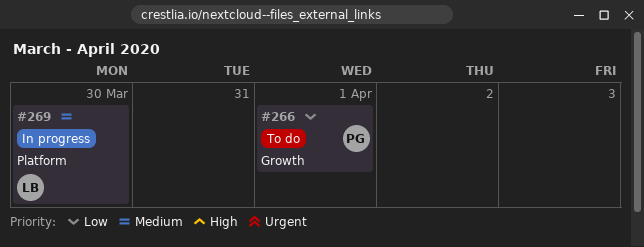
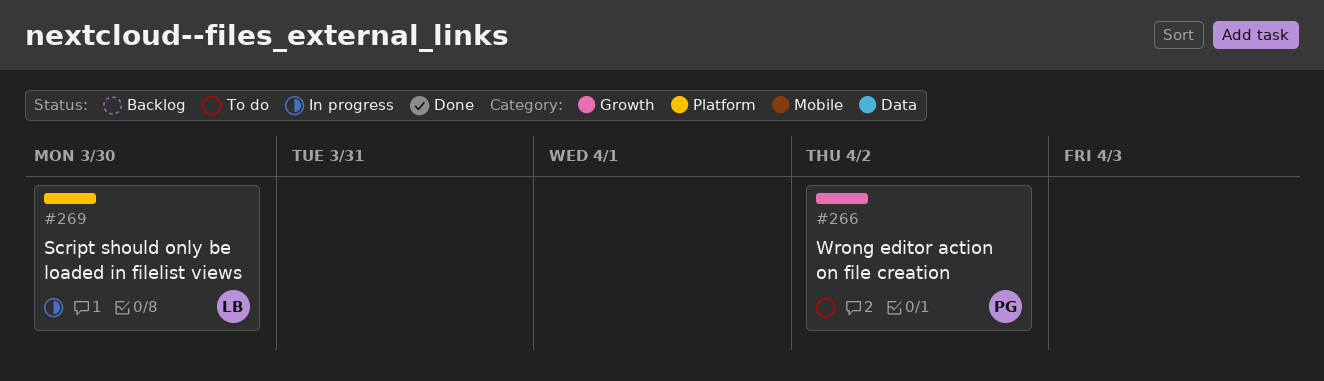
#266, due: Apr 1 -> Apr 2

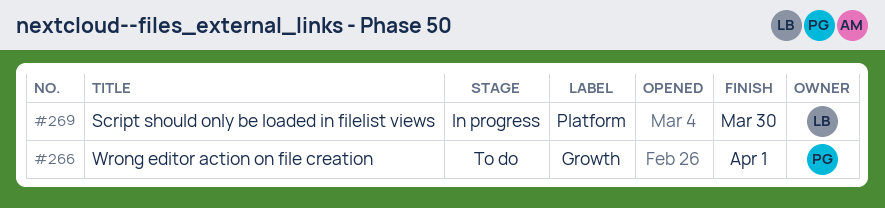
#266, due: Apr 2 -> Apr 1

